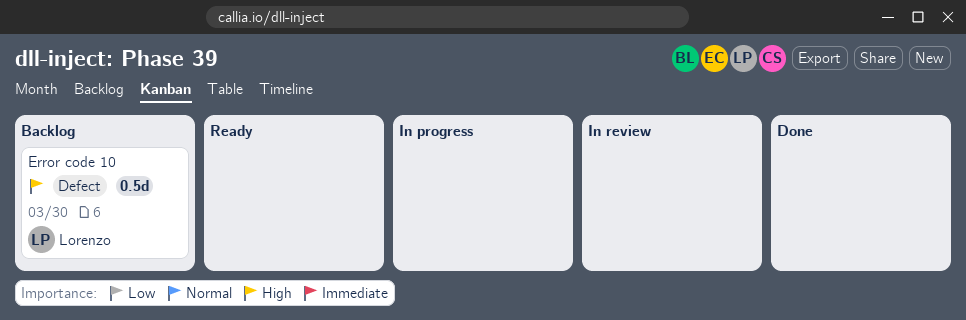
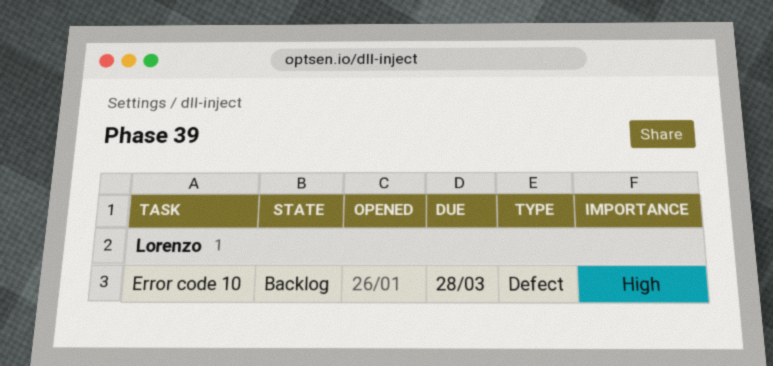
Error code 10, due: Mar 30 -> Mar 28

